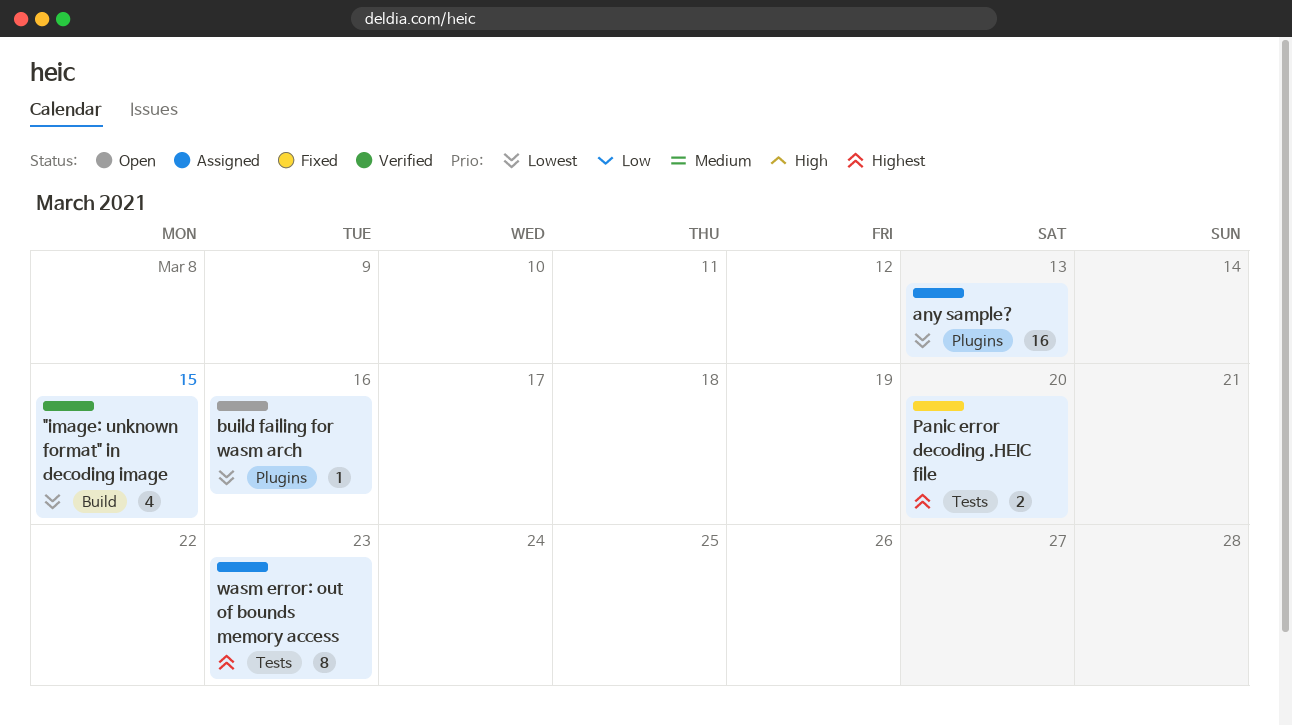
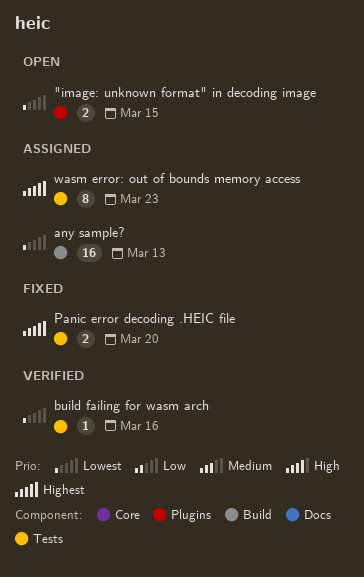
"image: unknown format" in decoding image, status: Verified -> Open
"image: unknown format" in decoding image, label: Build -> Plugins
"image: unknown format" in decoding image, estimate: 4 -> 2
any sample?, label: Plugins -> Build
build failing for wasm arch, status: Open -> Verified
build failing for wasm arch, label: Plugins -> Tests

